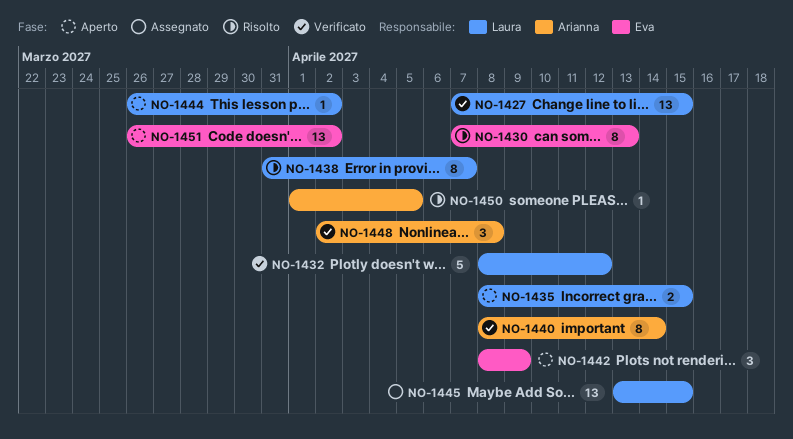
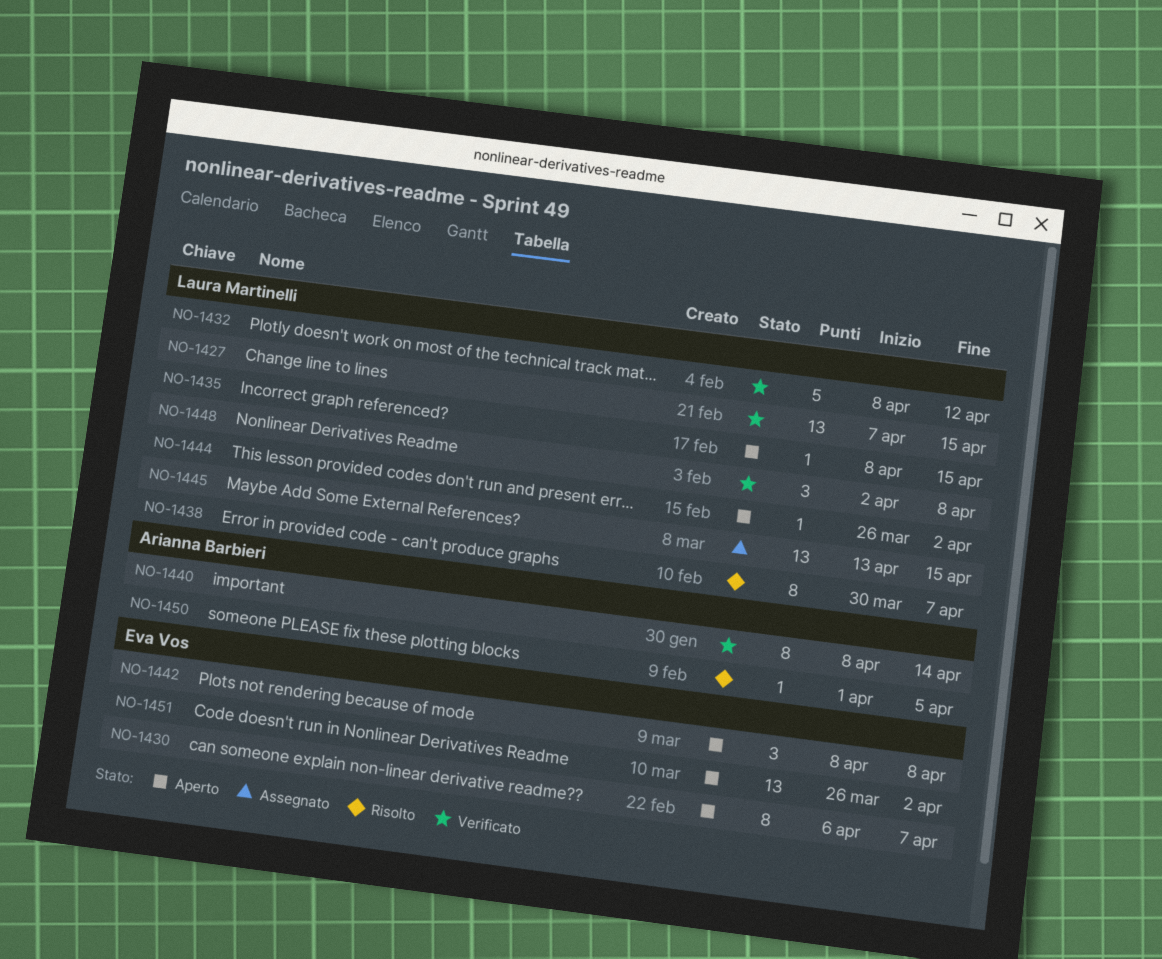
NO-1430, status: Risolto -> Aperto
NO-1430, start: Apr 7 -> Apr 6
NO-1430, due: Apr 13 -> Apr 7
NO-1435, estimate: 2 -> 1
NO-1438, start: Mar 31 -> Mar 30
NO-1442, due: Apr 9 -> Apr 8
NO-1448, owner: Arianna Barbieri -> Laura Martinelli

